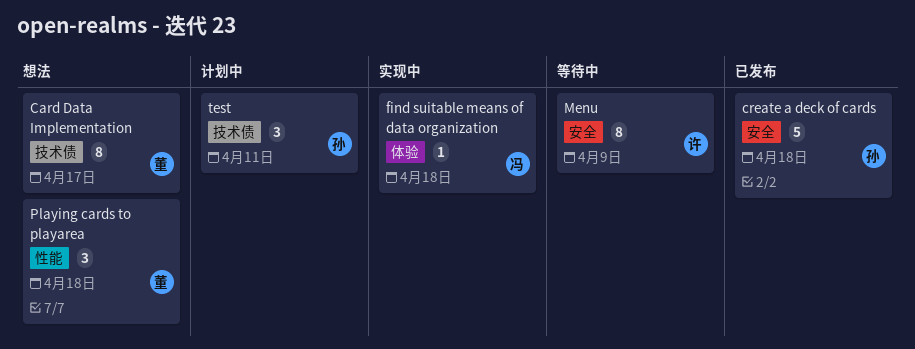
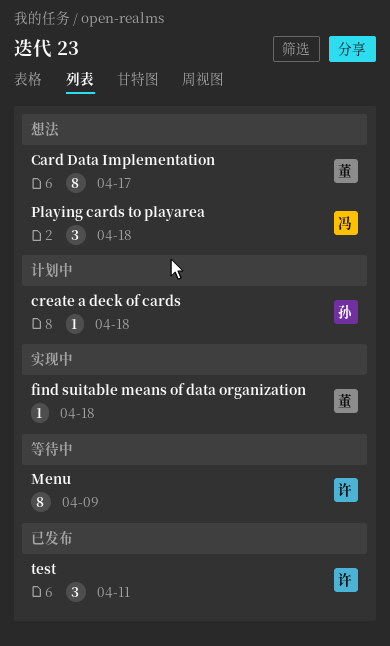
create a deck of cards, status: 已发布 -> 计划中
create a deck of cards, estimate: 5 -> 1
find suitable means of data organization, owner: 冯 -> 董
Playing cards to playarea, owner: 董 -> 冯
test, status: 计划中 -> 已发布
test, owner: 孙 -> 许

